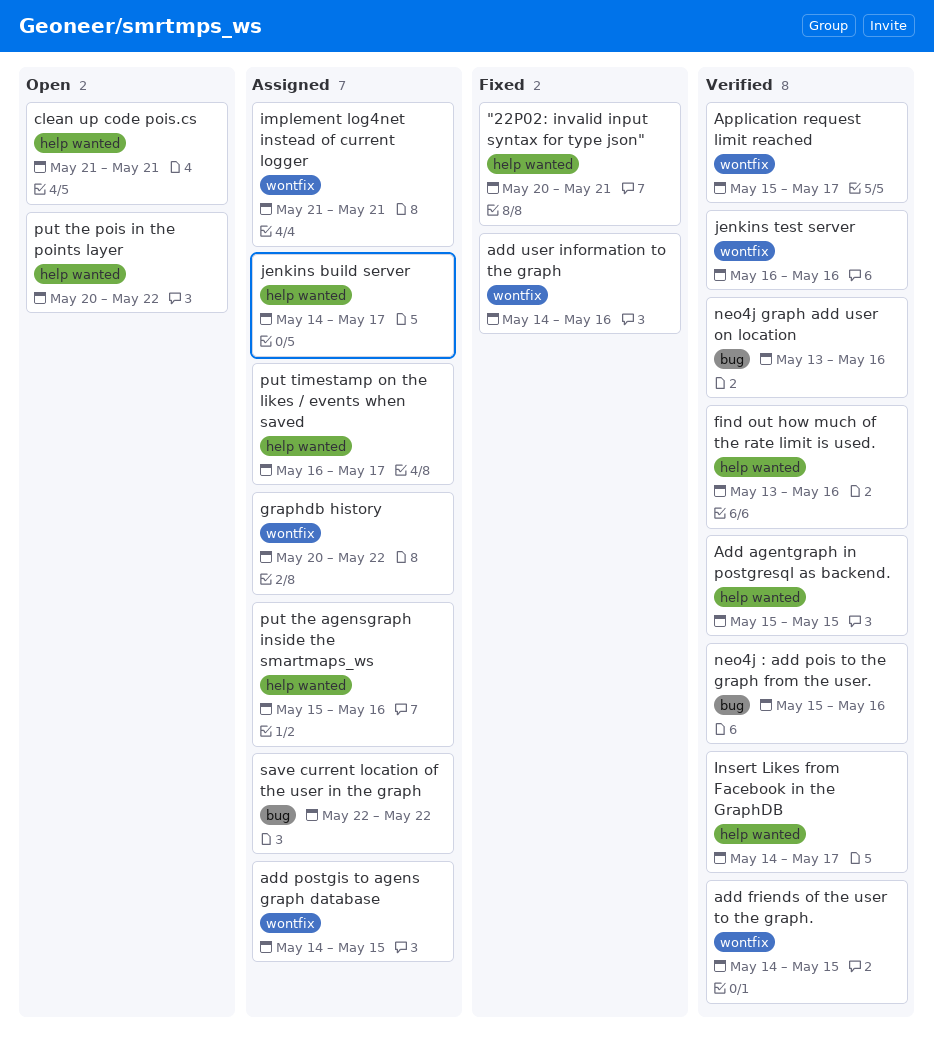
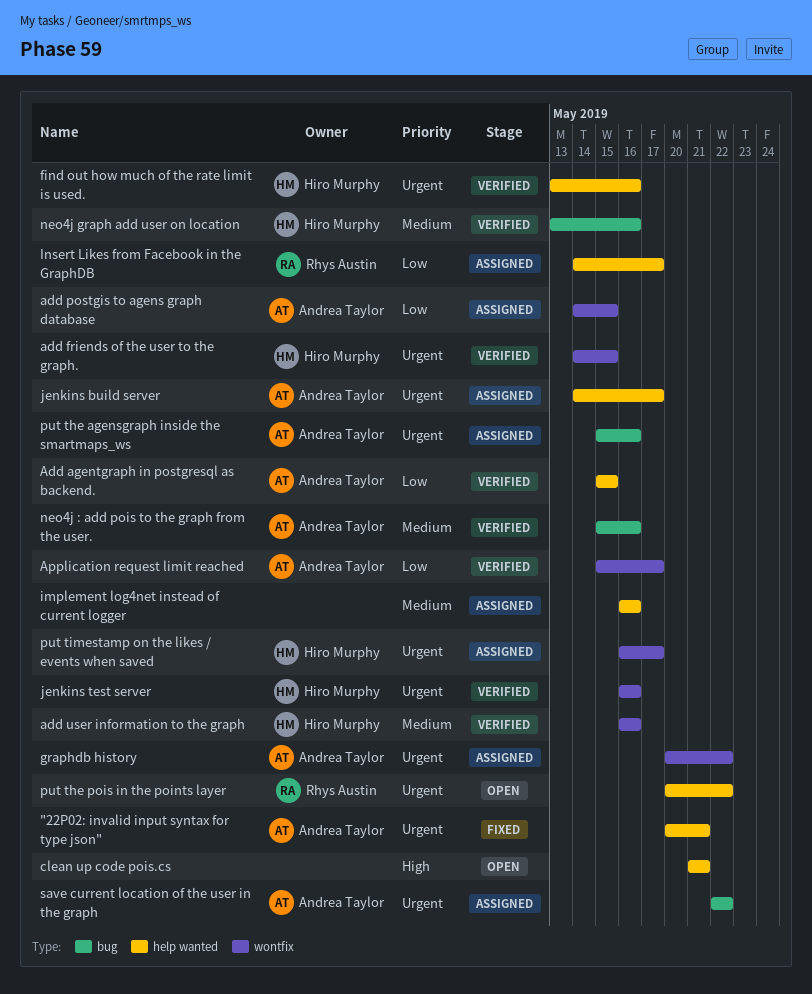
add user information to the graph, status: Fixed -> Verified
add user information to the graph, start: May 14 -> May 16
implement log4net instead of current logger, label: wontfix -> help wanted
implement log4net instead of current logger, start: May 21 -> May 16
implement log4net instead of current logger, due: May 21 -> May 16
Insert Likes from Facebook in the GraphDB, status: Verified -> Assigned
put the agensgraph inside the smartmaps_ws, label: help wanted -> bug
put timestamp on the likes / events when saved, label: help wanted -> wontfix

